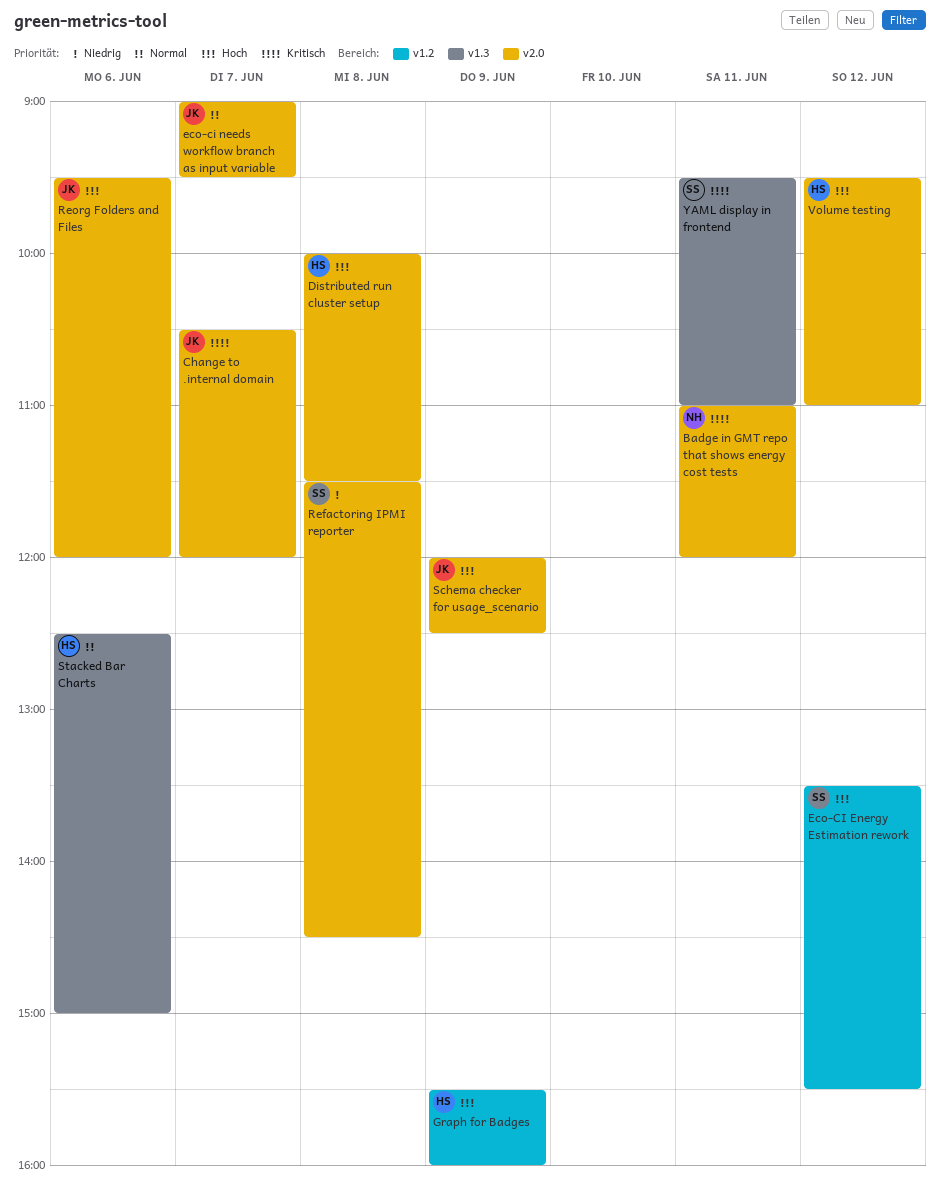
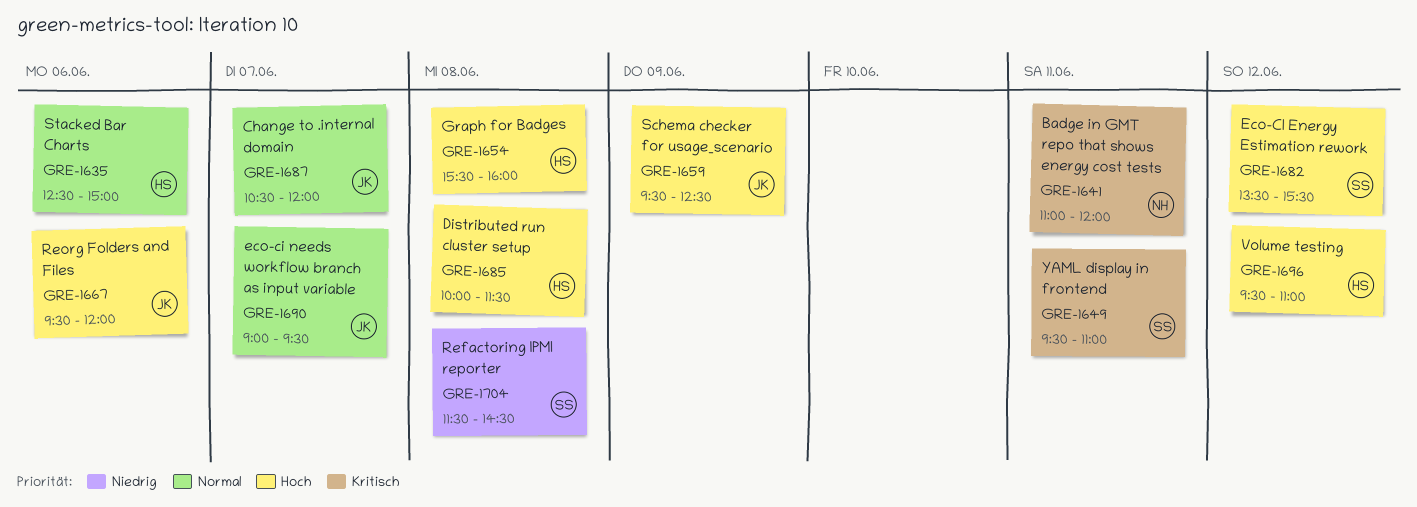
Change to .internal domain, priority: Kritisch -> Normal
Graph for Badges, day: Jun 9 -> Jun 8
Schema checker for usage_scenario, begins: 12:00 -> 09:30

